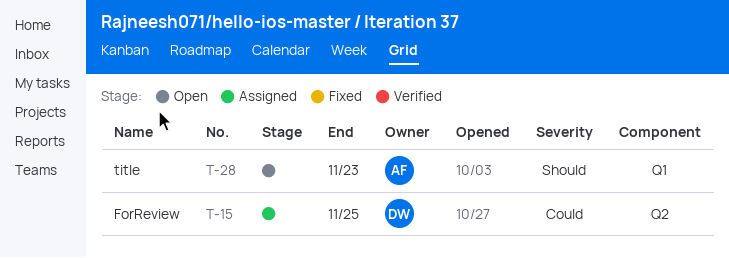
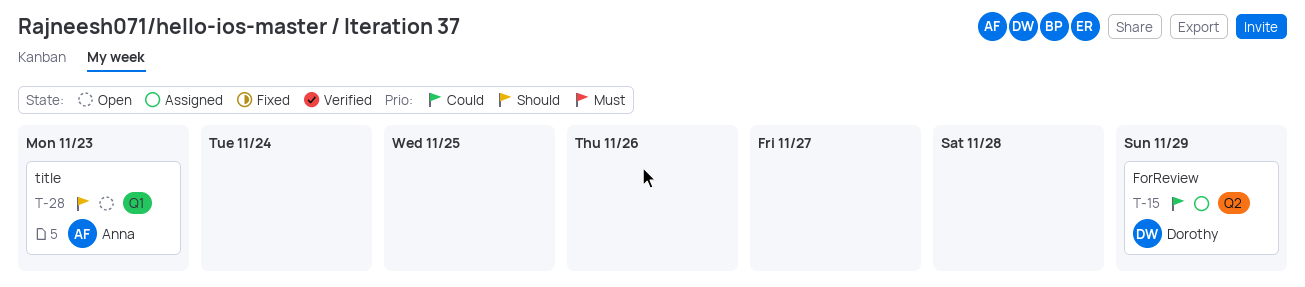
T-15, due: Nov 25 -> Nov 29

